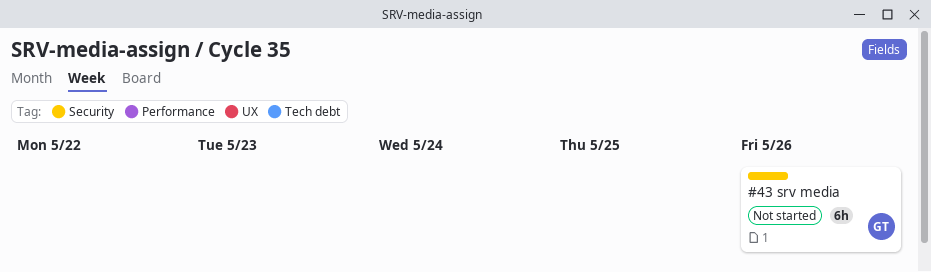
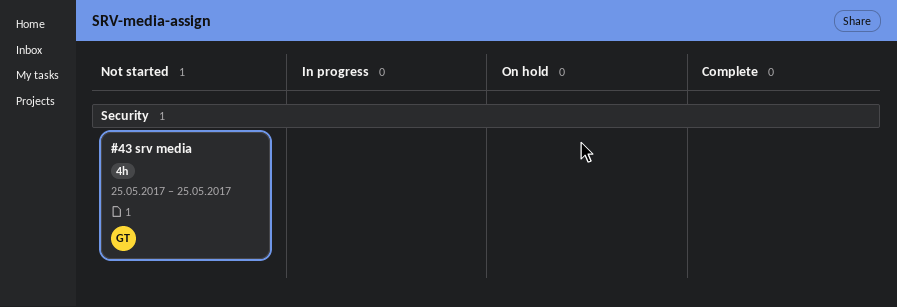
#43, estimate: 6h -> 4h
#43, due: May 26 -> May 25

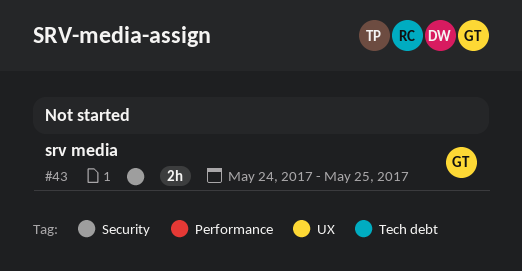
#43, estimate: 4h -> 2h
#43, start: May 25 -> May 24

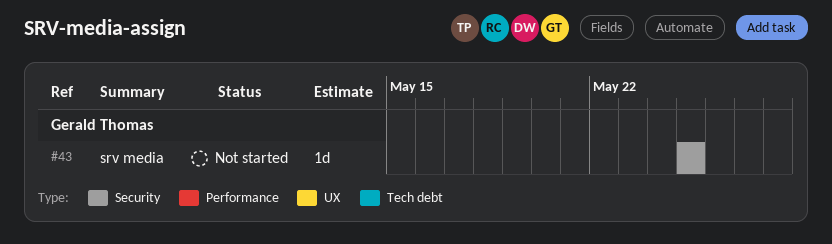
#43, estimate: 2h -> 1d
#43, start: May 24 -> May 25

